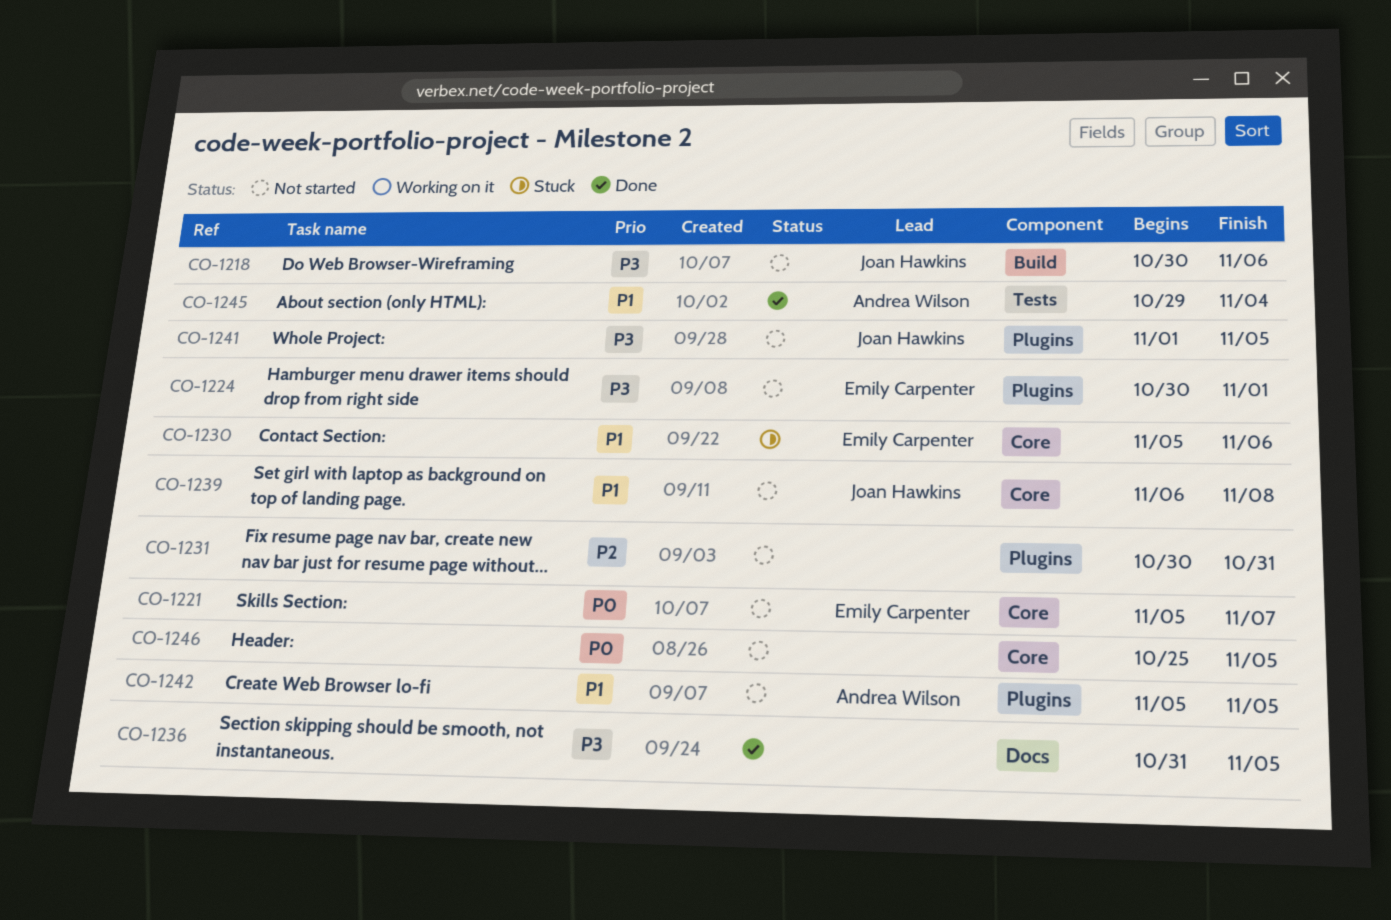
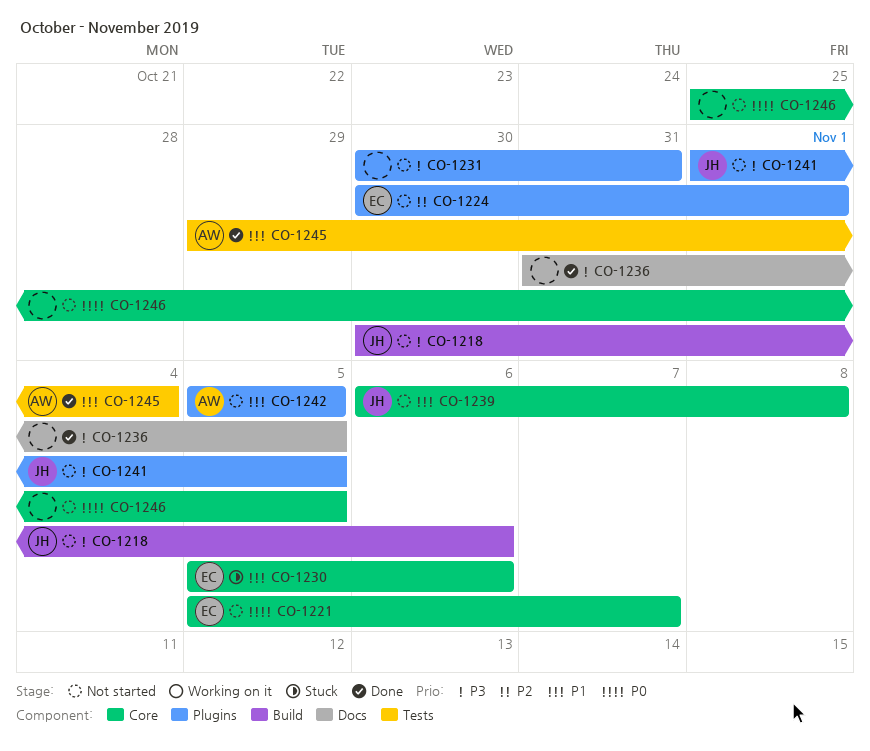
CO-1224, priority: P3 -> P2
CO-1231, priority: P2 -> P3

